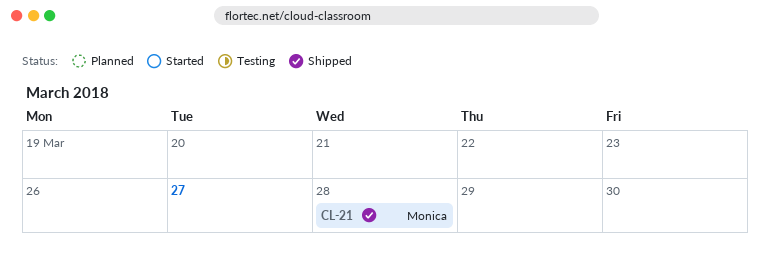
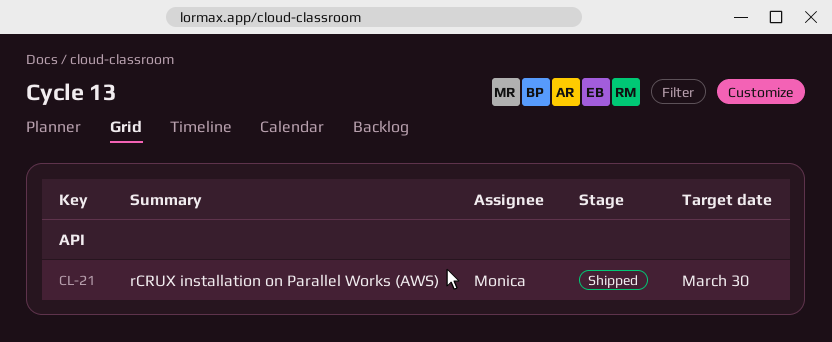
CL-21, due: Mar 28 -> Mar 30

